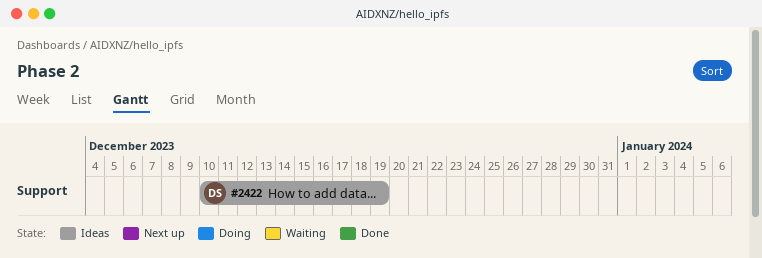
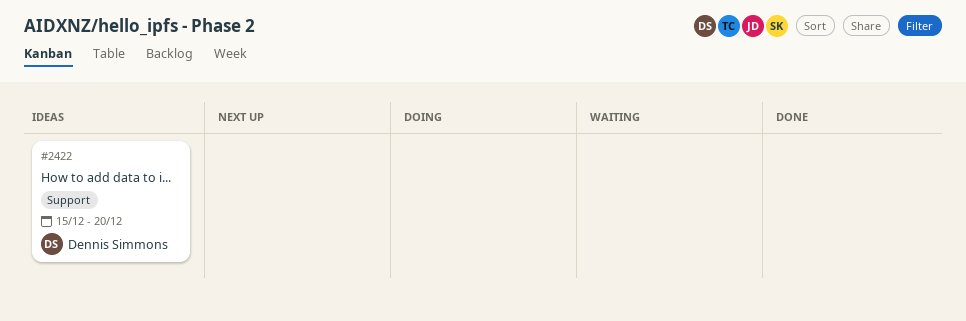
#2422, start: Dec 10 -> Dec 15
#2422, due: Dec 19 -> Dec 20

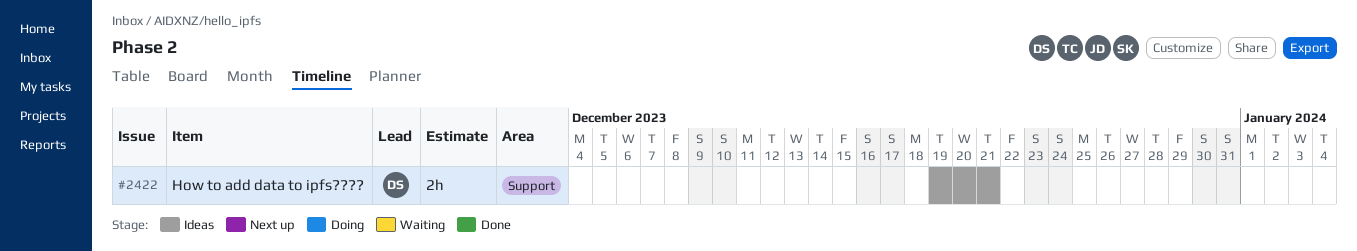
#2422, start: Dec 15 -> Dec 19
#2422, due: Dec 20 -> Dec 21

